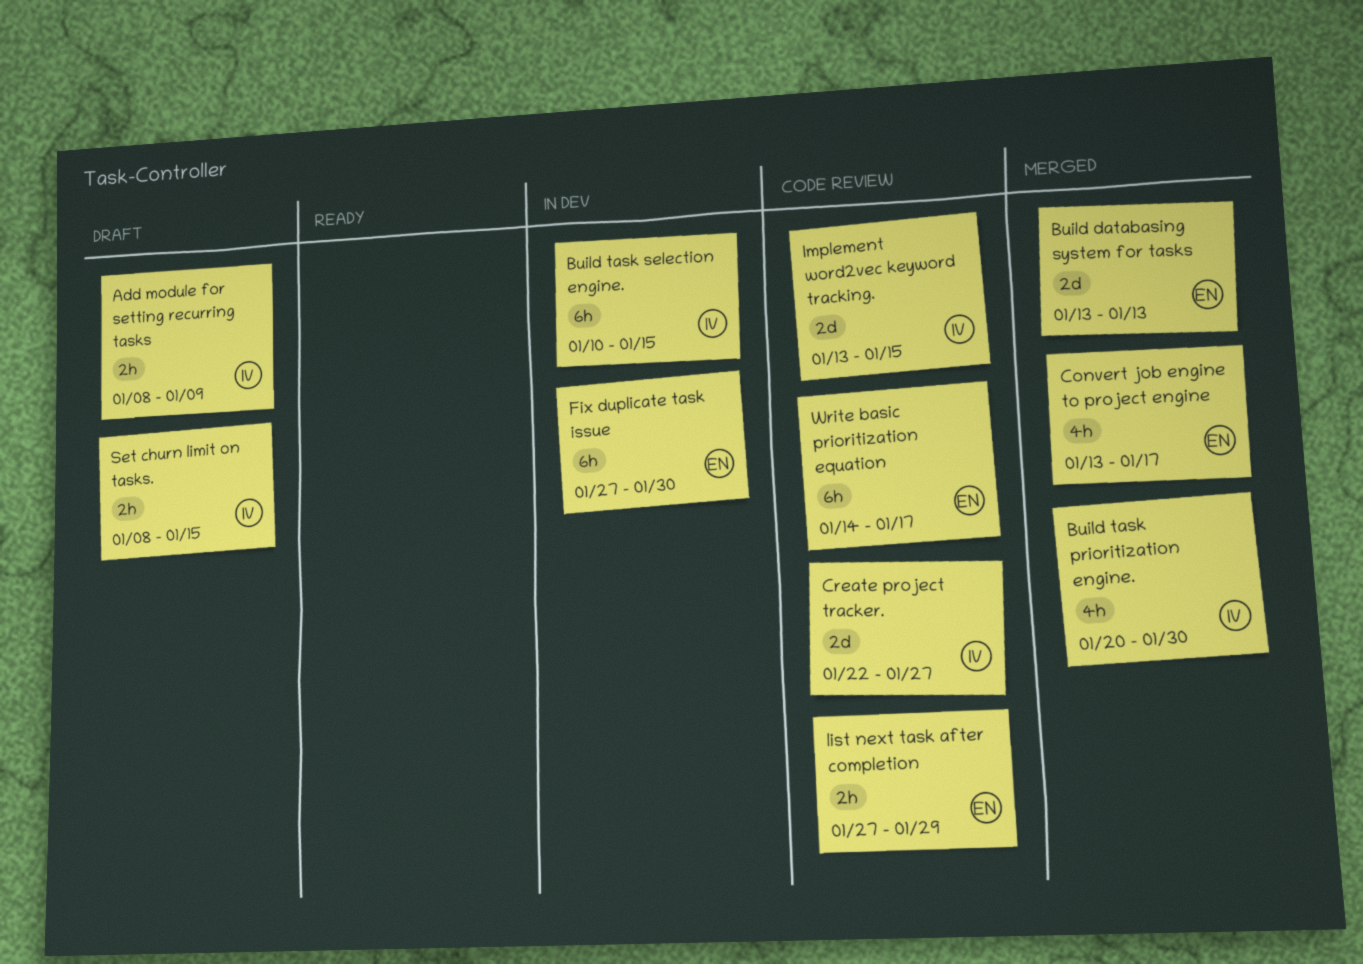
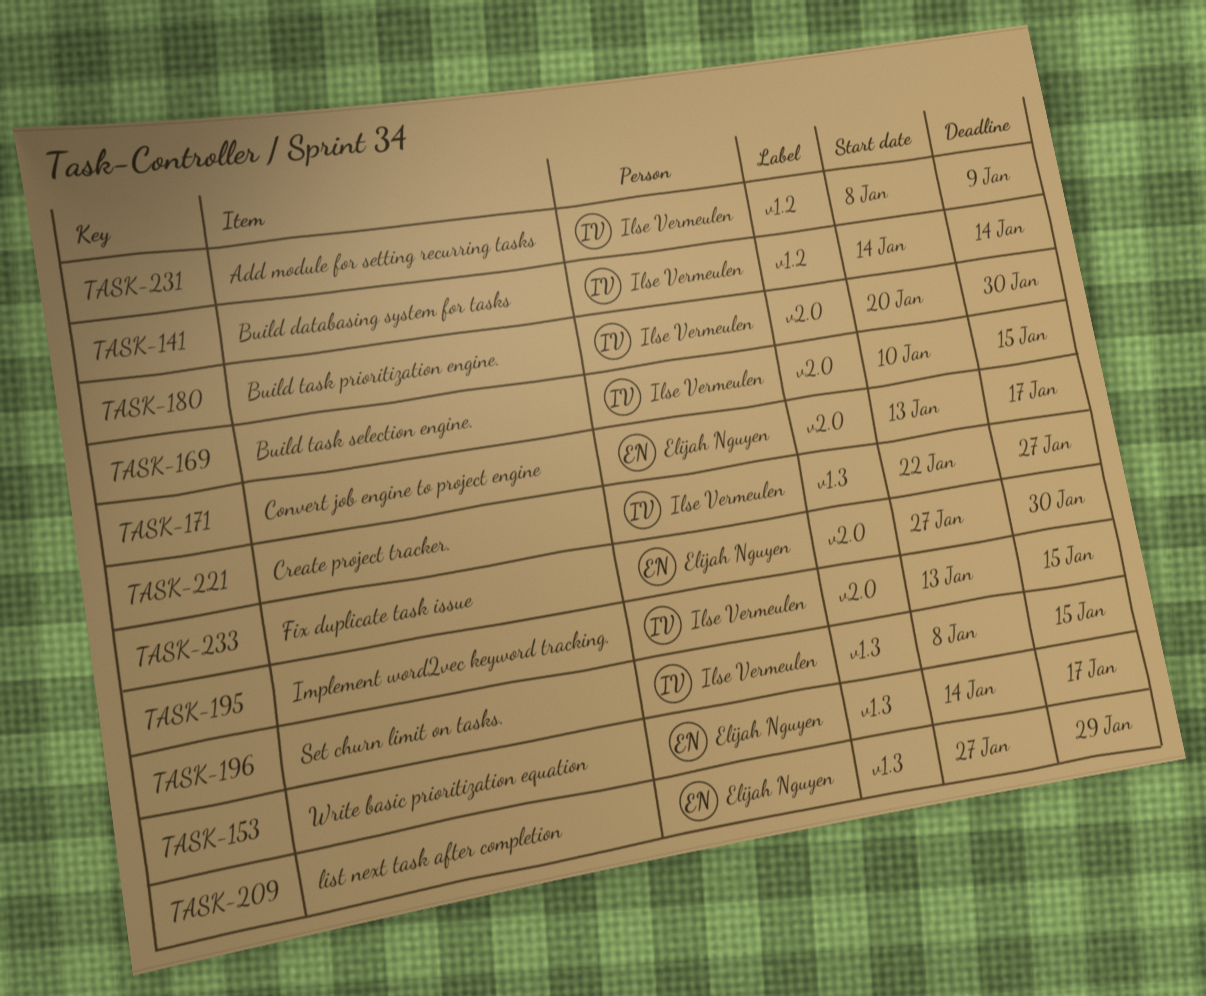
Build databasing system for tasks, owner: Elijah Nguyen -> Ilse Vermeulen
Build databasing system for tasks, start: Jan 13 -> Jan 14
Build databasing system for tasks, due: Jan 13 -> Jan 14

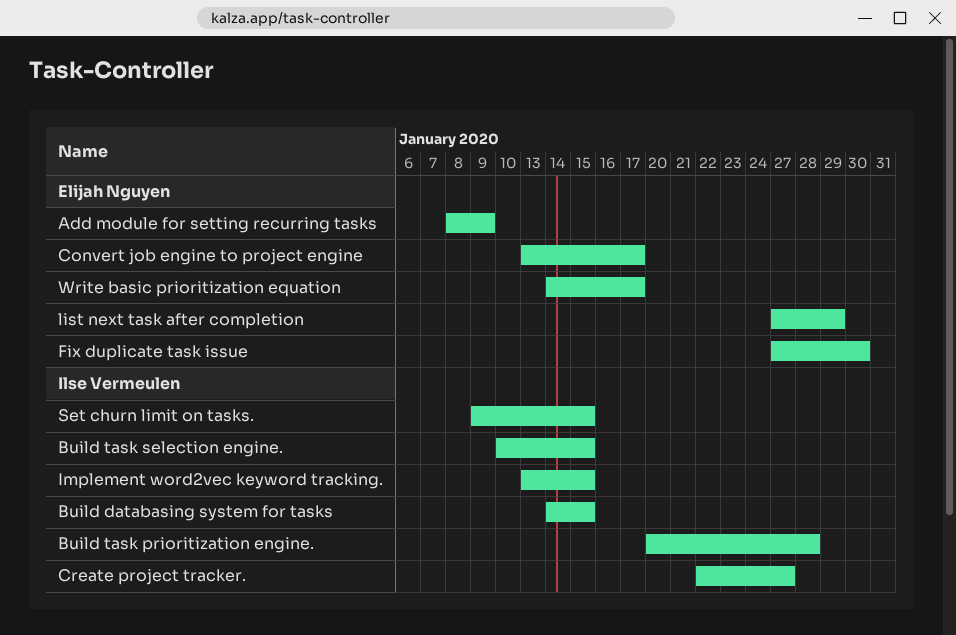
Add module for setting recurring tasks, owner: Ilse Vermeulen -> Elijah Nguyen
Build databasing system for tasks, due: Jan 14 -> Jan 15
Build task prioritization engine., due: Jan 30 -> Jan 28
Set churn limit on tasks., start: Jan 8 -> Jan 9

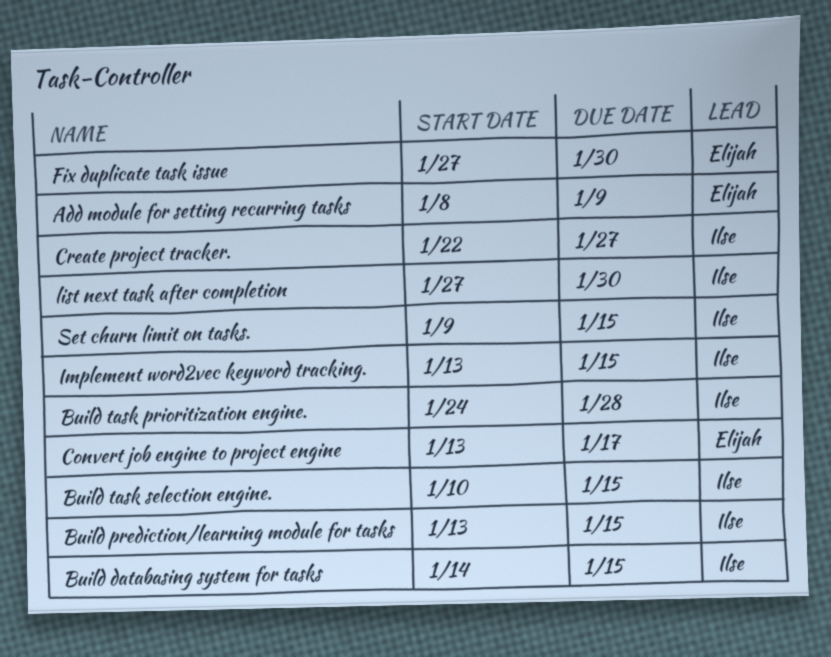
Build prediction/learning module for tasks: none -> present
Build task prioritization engine., start: Jan 20 -> Jan 24
list next task after completion, owner: Elijah Nguyen -> Ilse Vermeulen
list next task after completion, due: Jan 29 -> Jan 30
Write basic prioritization equation: present -> none

